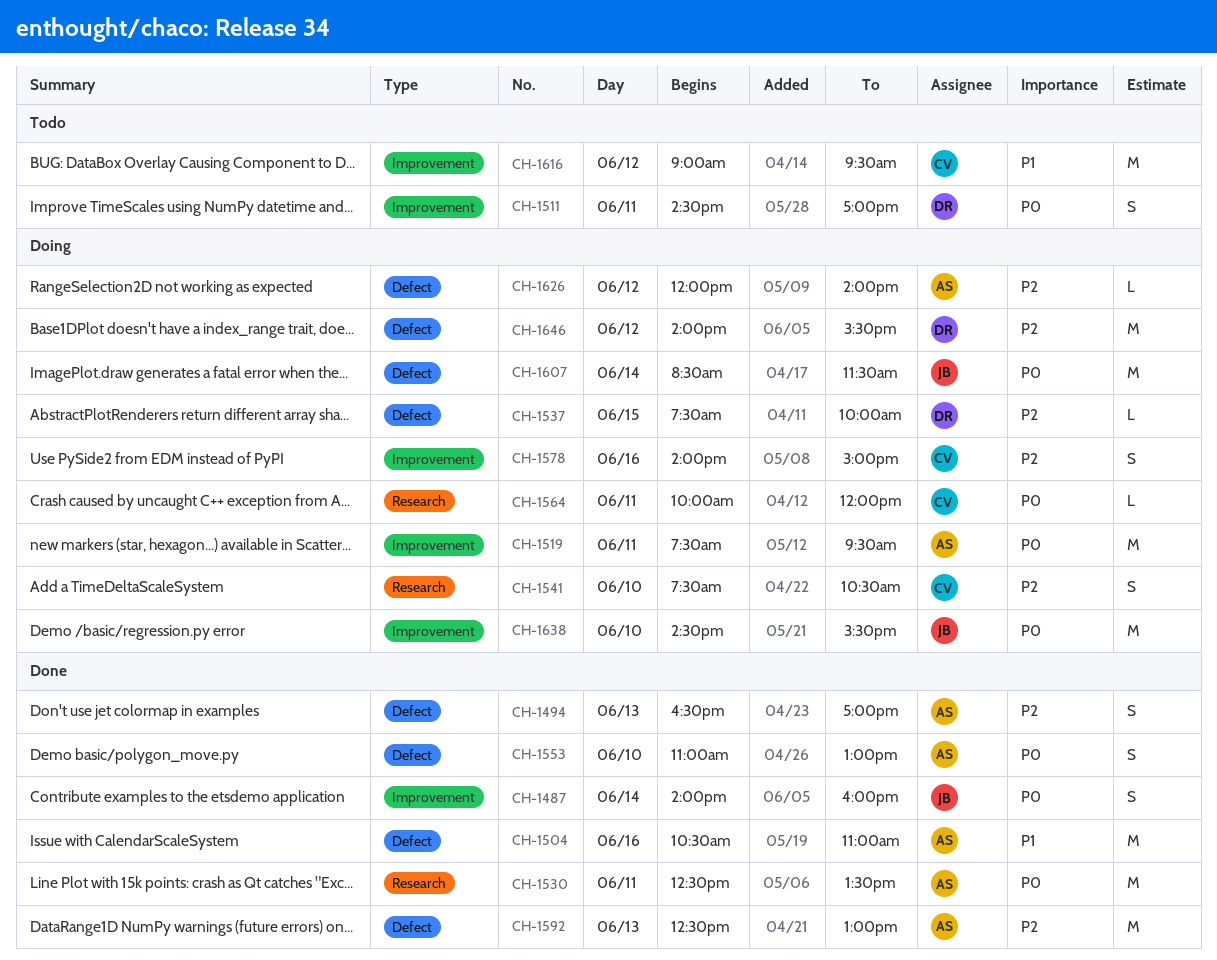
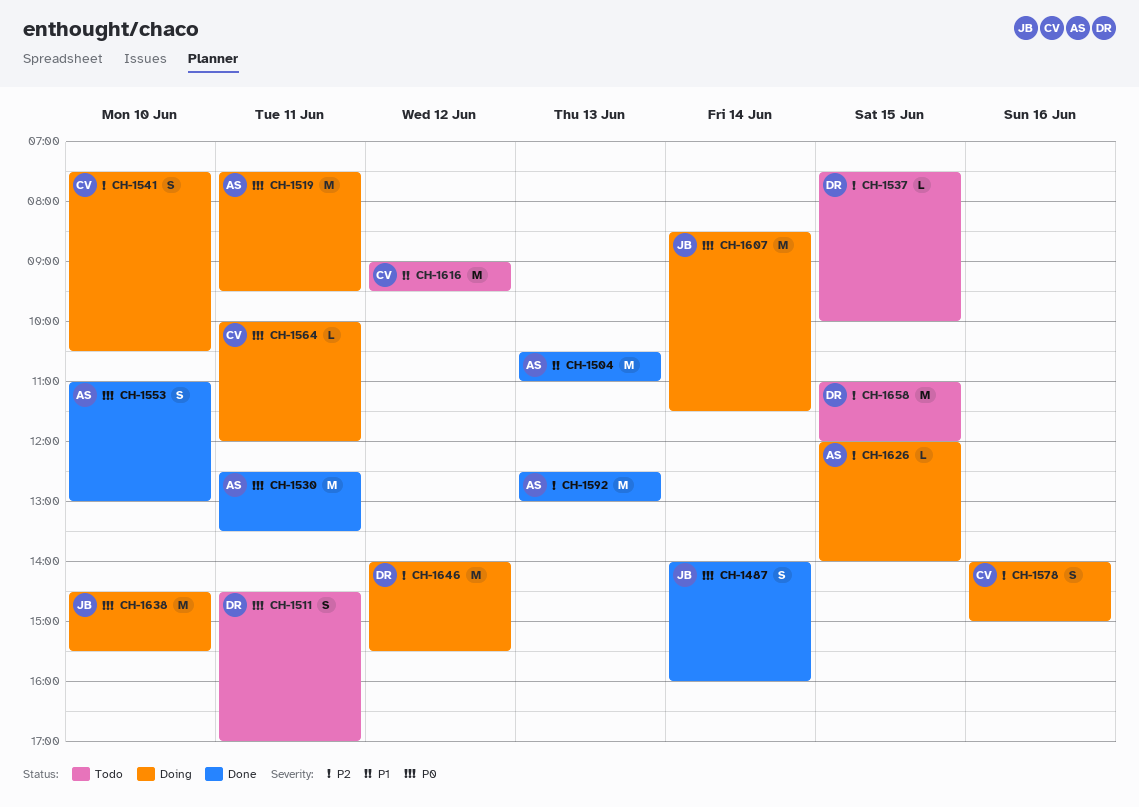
CH-1494: present -> none
CH-1504, day: Jun 16 -> Jun 13
CH-1537, status: Doing -> Todo
CH-1626, day: Jun 12 -> Jun 15
CH-1658: none -> present

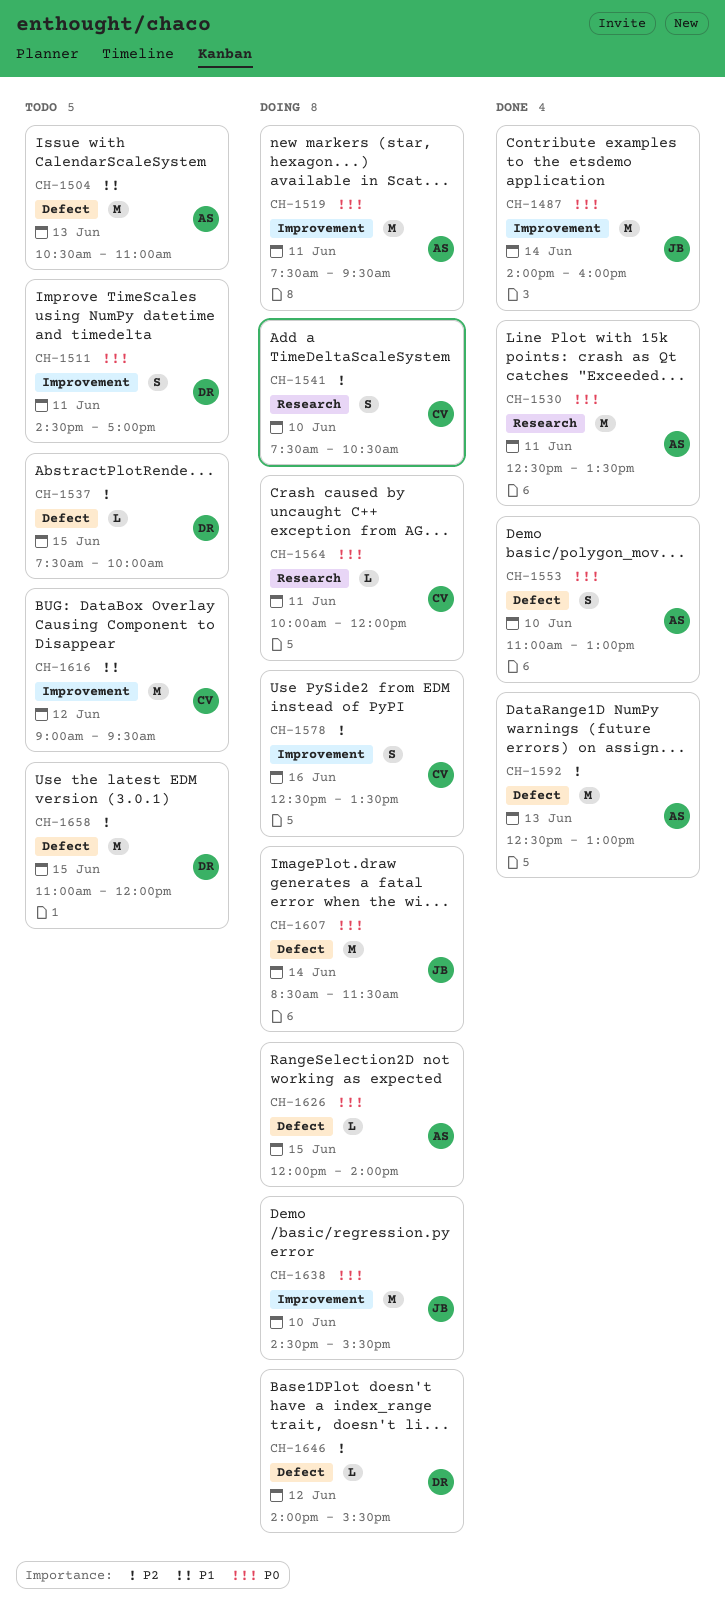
CH-1487, estimate: S -> M
CH-1504, status: Done -> Todo
CH-1578, begins: 14:00 -> 12:30
CH-1578, ends: 15:00 -> 13:30
CH-1626, priority: P2 -> P0
CH-1646, estimate: M -> L

